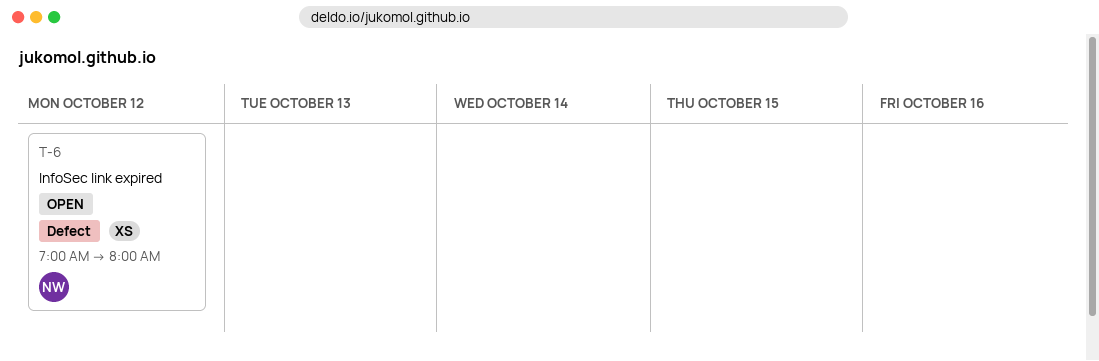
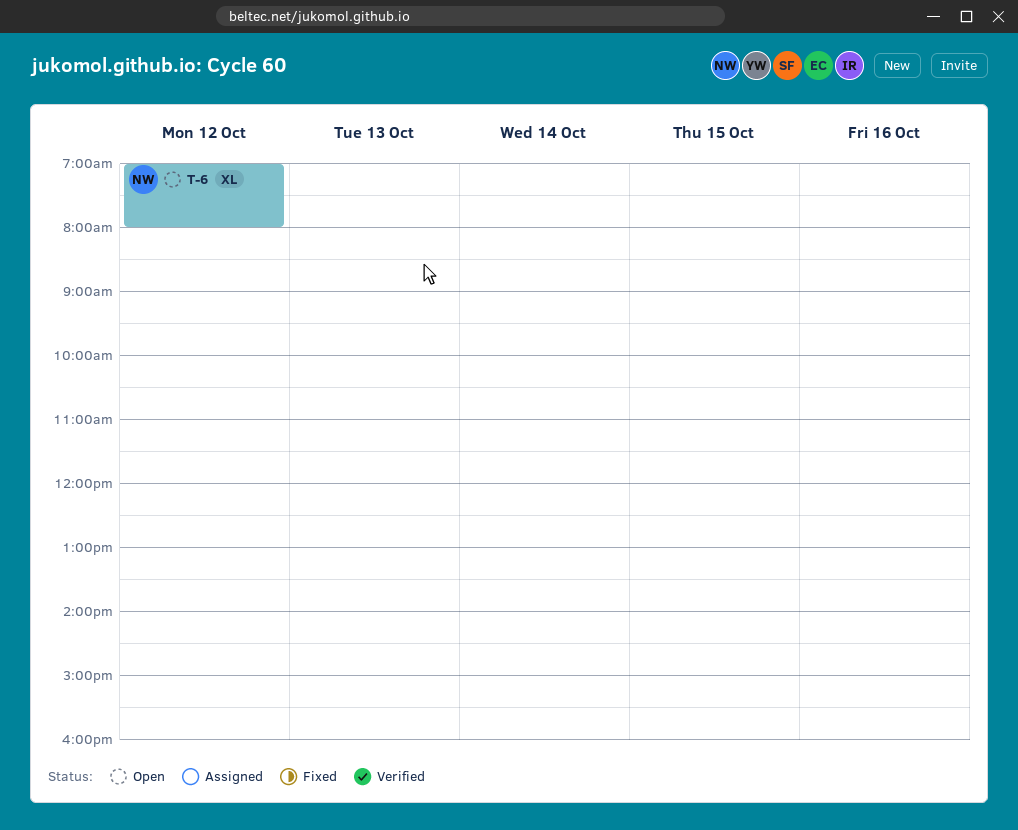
T-6, estimate: XS -> XL

